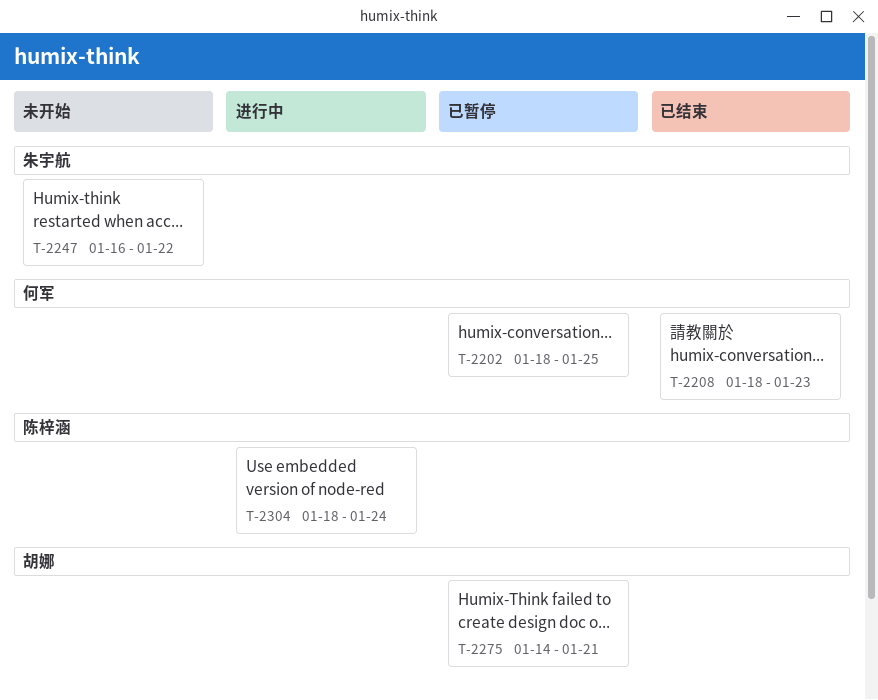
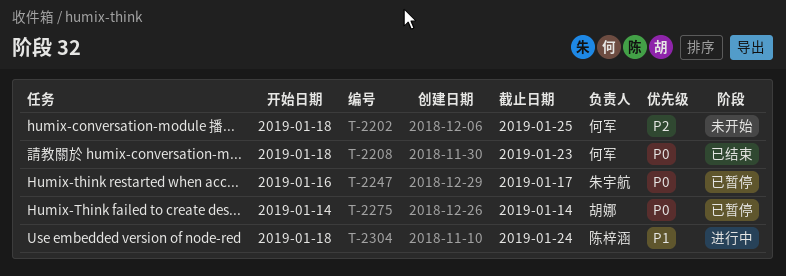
T-2202, status: 已暂停 -> 未开始
T-2247, status: 未开始 -> 已暂停
T-2247, due: Jan 22 -> Jan 17
T-2275, due: Jan 21 -> Jan 14

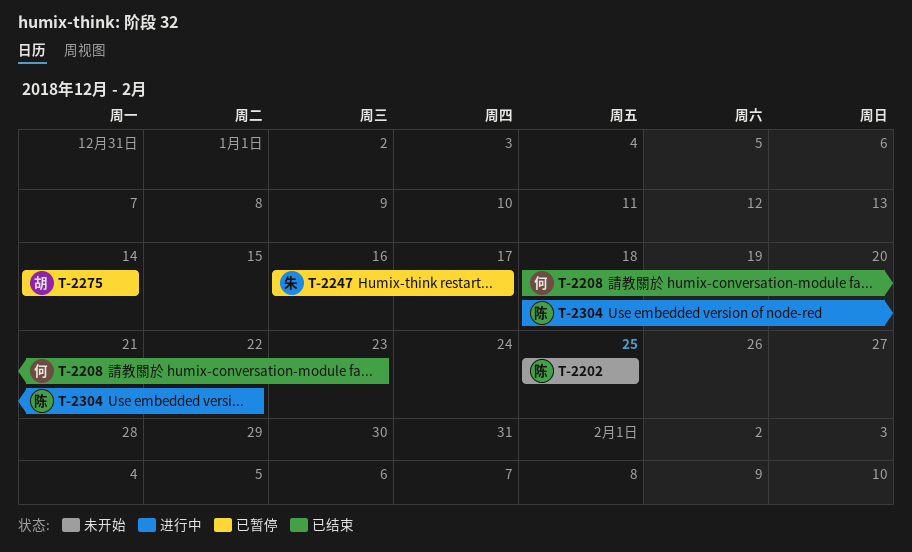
T-2202, owner: 何军 -> 陈梓涵
T-2202, start: Jan 18 -> Jan 25
T-2304, due: Jan 24 -> Jan 22

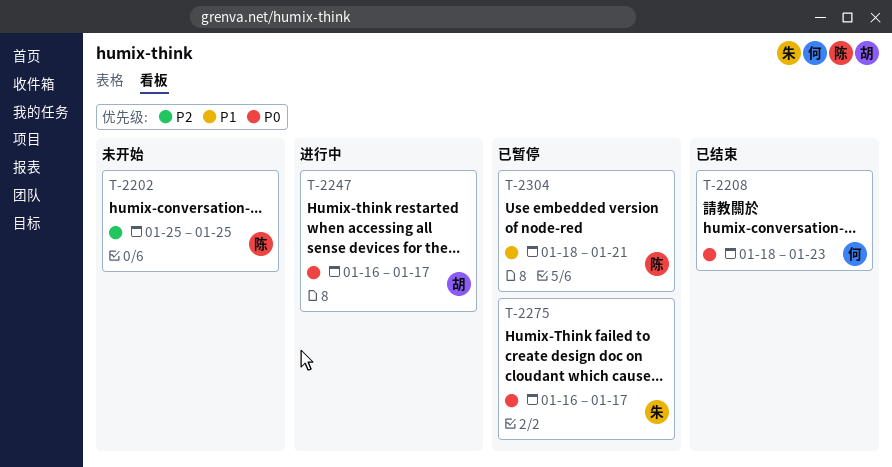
T-2247, status: 已暂停 -> 进行中
T-2247, owner: 朱 -> 胡
T-2275, owner: 胡 -> 朱
T-2275, start: Jan 14 -> Jan 16
T-2275, due: Jan 14 -> Jan 17
T-2304, status: 进行中 -> 已暂停
T-2304, due: Jan 22 -> Jan 21

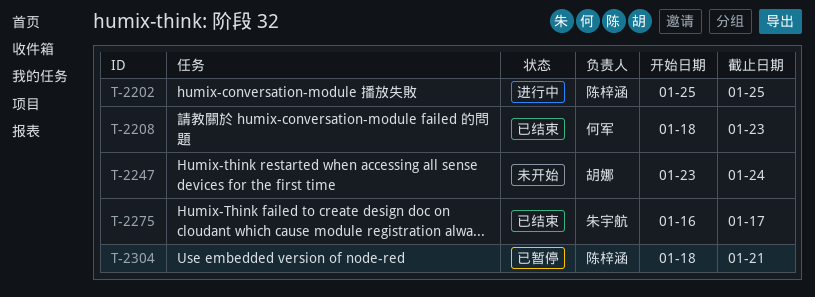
T-2202, status: 未开始 -> 进行中
T-2247, status: 进行中 -> 未开始
T-2247, start: Jan 16 -> Jan 23
T-2247, due: Jan 17 -> Jan 24
T-2275, status: 已暂停 -> 已结束

